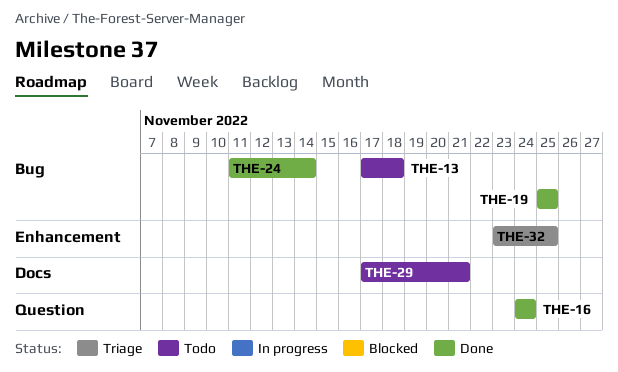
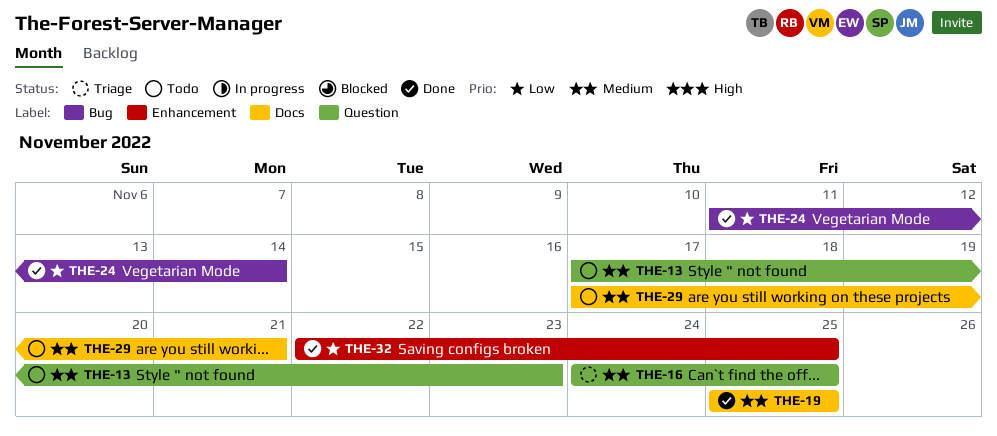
THE-13, label: Bug -> Question
THE-13, due: Nov 18 -> Nov 23
THE-16, status: Done -> Triage
THE-16, due: Nov 24 -> Nov 25
THE-19, label: Bug -> Docs
THE-32, status: Triage -> Done
THE-32, start: Nov 23 -> Nov 22

